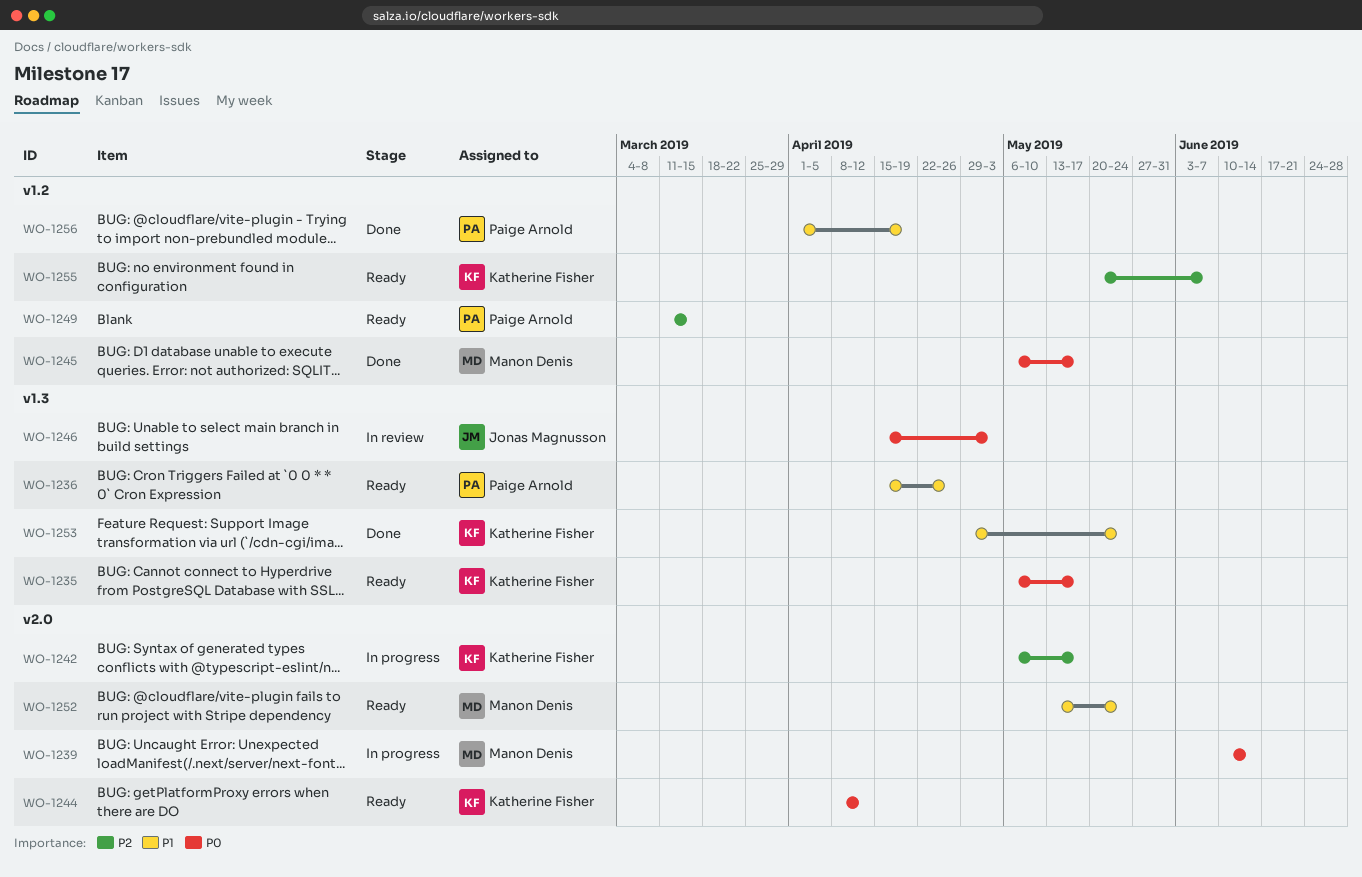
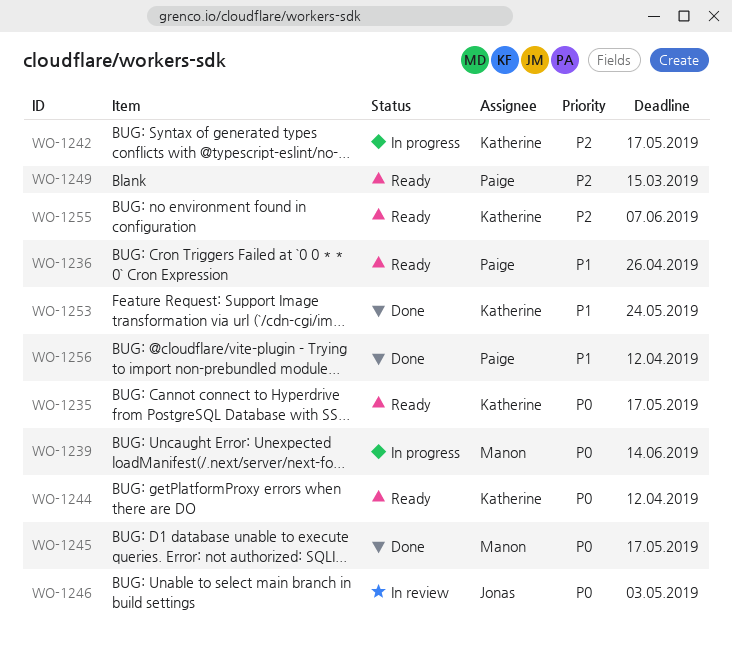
WO-1252: present -> none
WO-1256, due: Apr 19 -> Apr 12

